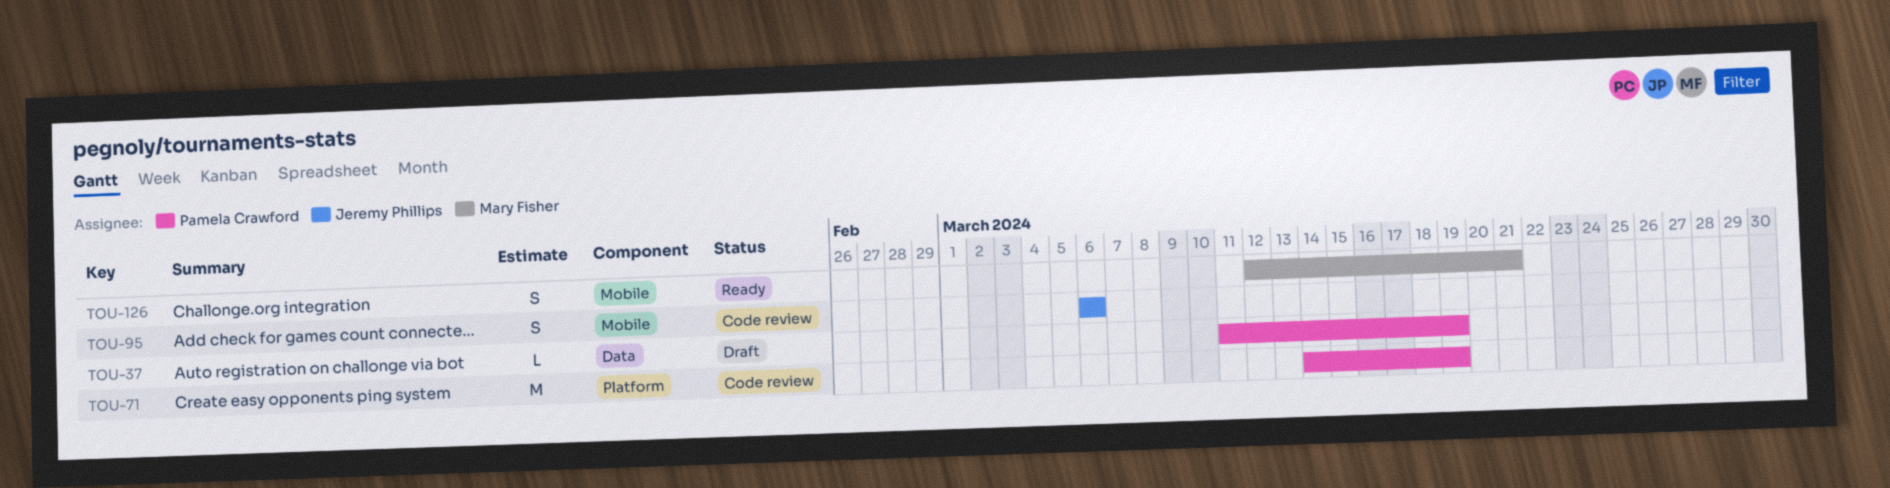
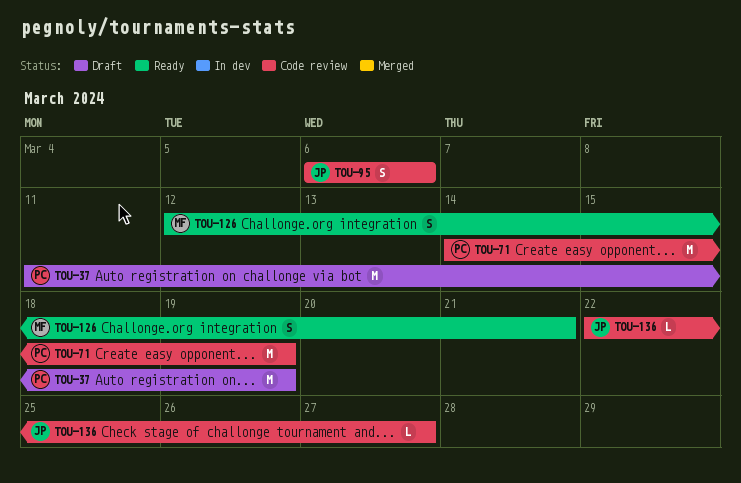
TOU-37, estimate: L -> M
TOU-136: none -> present

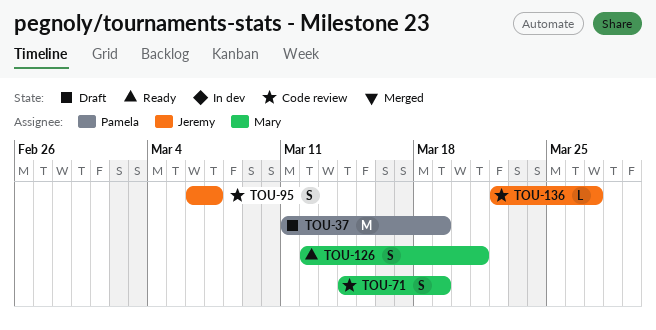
TOU-71, owner: Pamela -> Mary
TOU-71, estimate: M -> S
TOU-95, due: Mar 6 -> Mar 7

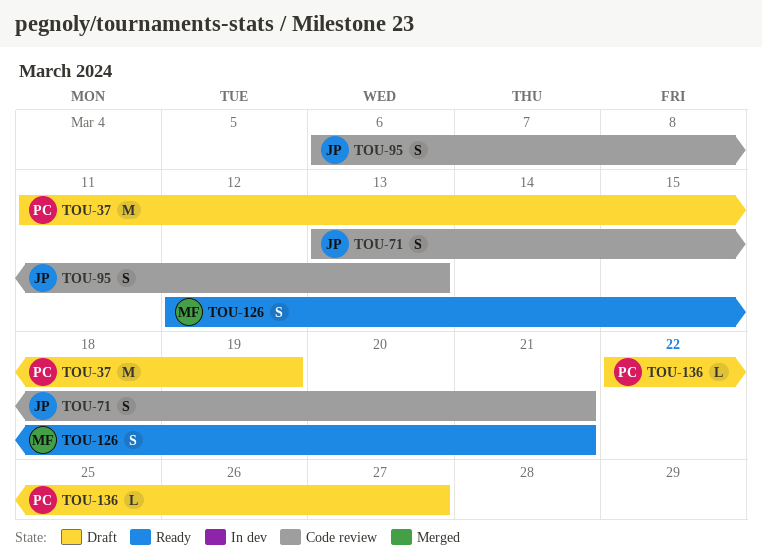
TOU-71, owner: Mary -> Jeremy
TOU-71, start: Mar 14 -> Mar 13
TOU-71, due: Mar 19 -> Mar 21
TOU-95, due: Mar 7 -> Mar 13
TOU-136, status: Code review -> Draft
TOU-136, owner: Jeremy -> Pamela

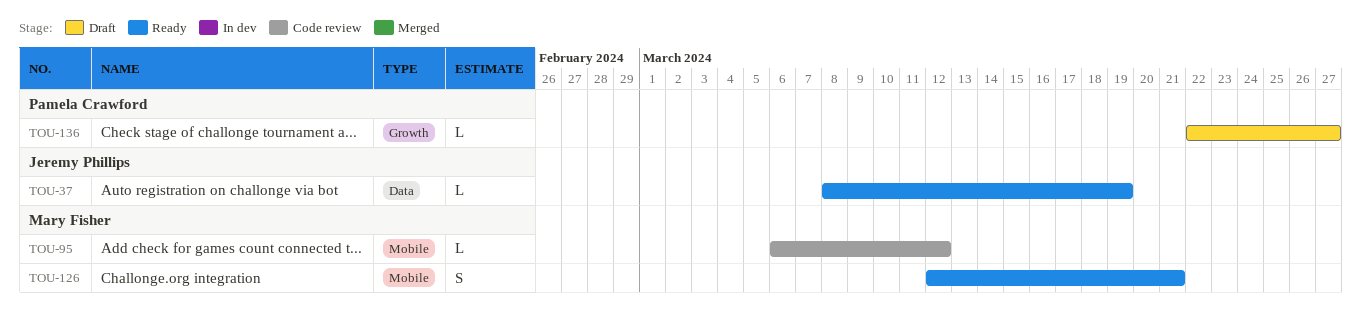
TOU-37, status: Draft -> Ready
TOU-37, owner: Pamela Crawford -> Jeremy Phillips
TOU-37, estimate: M -> L
TOU-37, start: Mar 11 -> Mar 8
TOU-71: present -> none
TOU-95, owner: Jeremy Phillips -> Mary Fisher
TOU-95, estimate: S -> L
TOU-95, due: Mar 13 -> Mar 12

